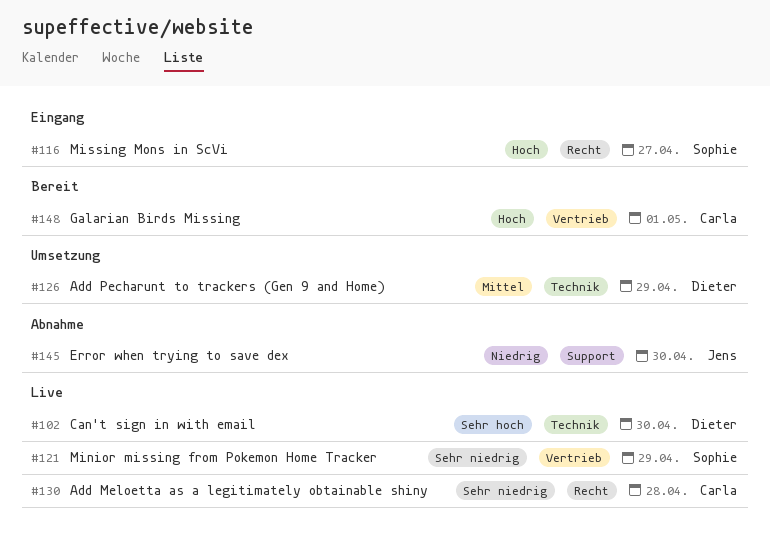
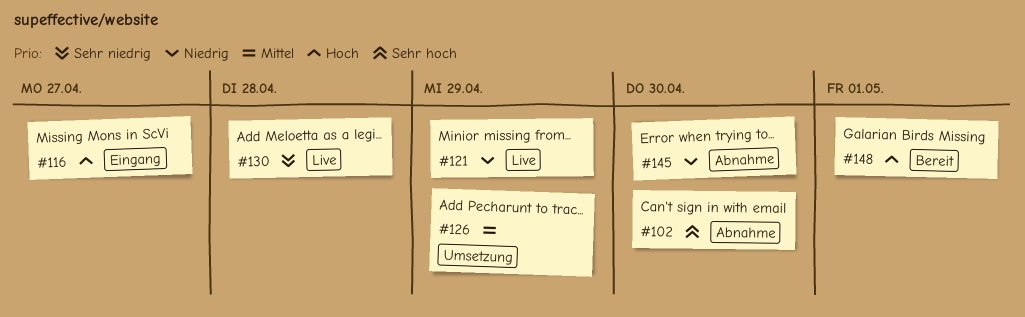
#102, status: Live -> Abnahme
#121, priority: Sehr niedrig -> Niedrig

